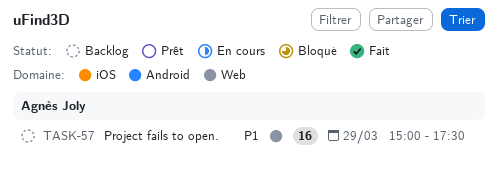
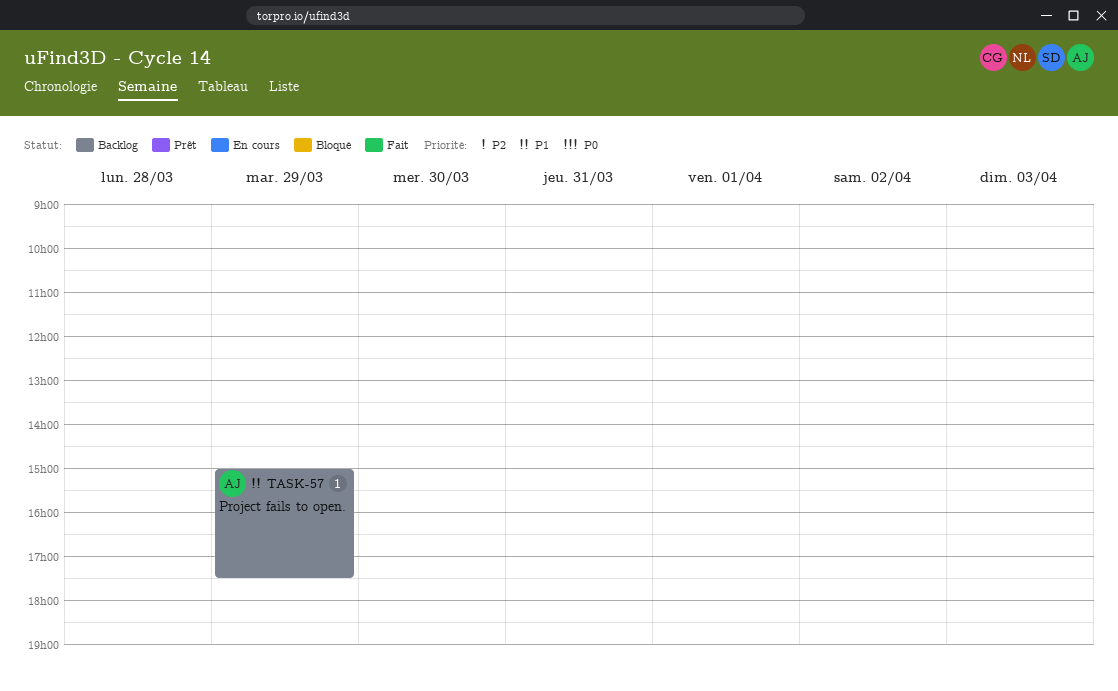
TASK-57, estimate: 16 -> 1

